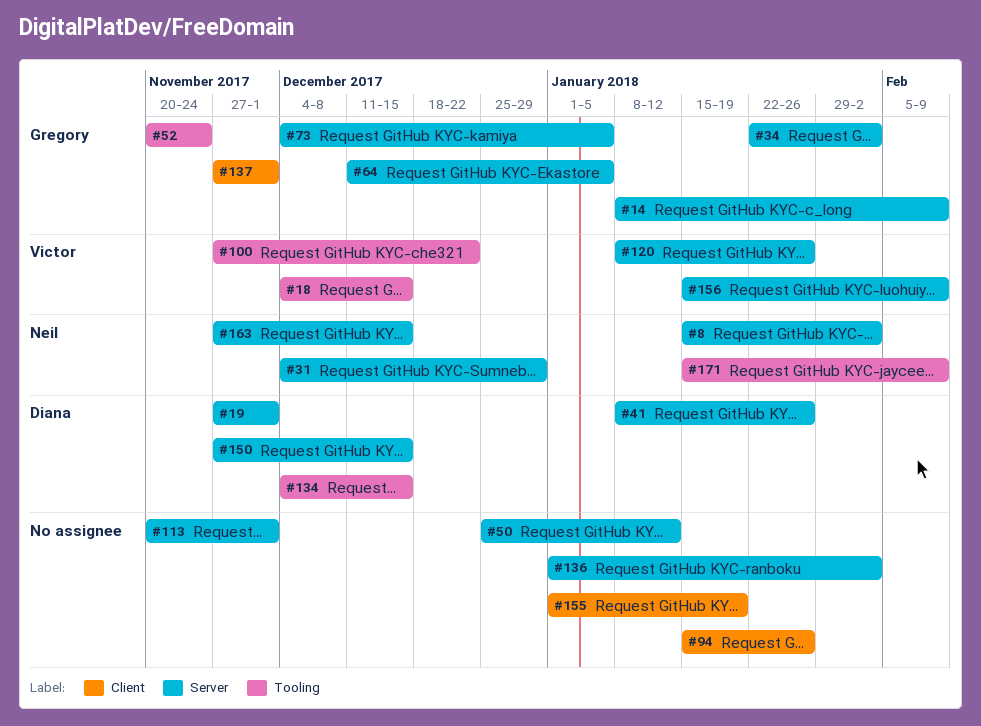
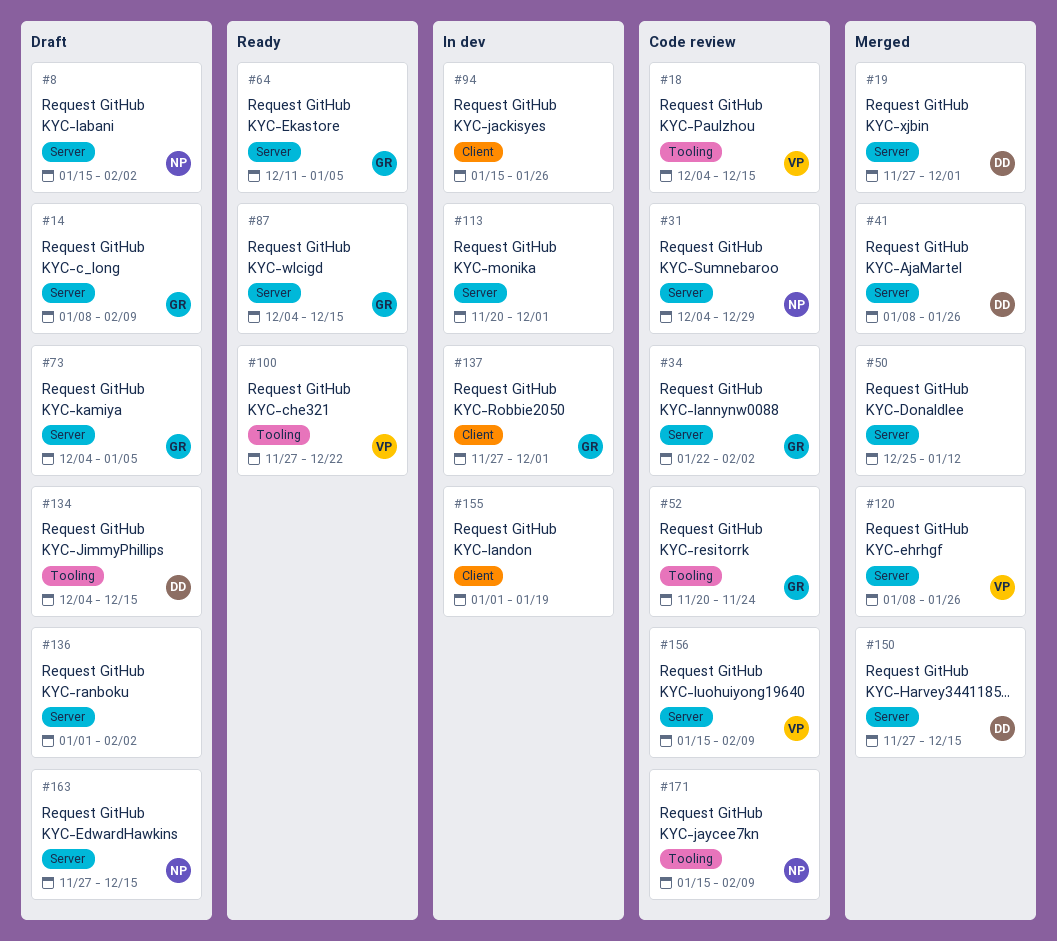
#87: none -> present

